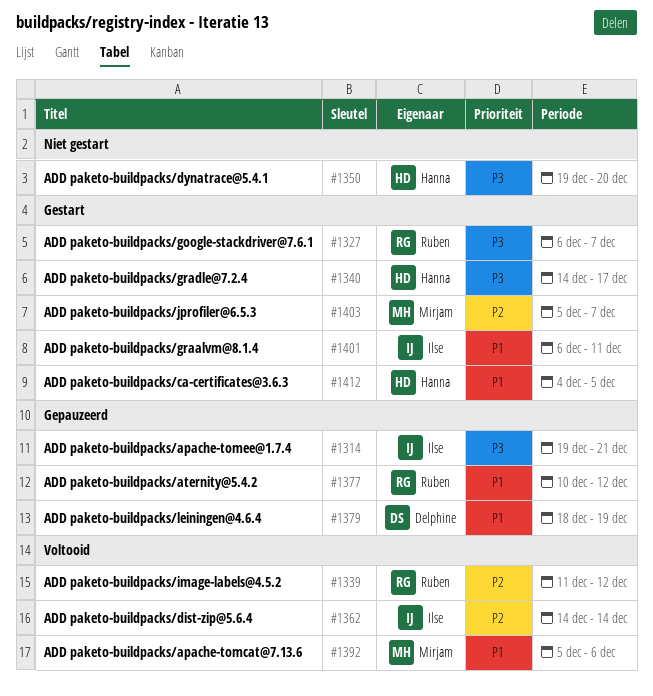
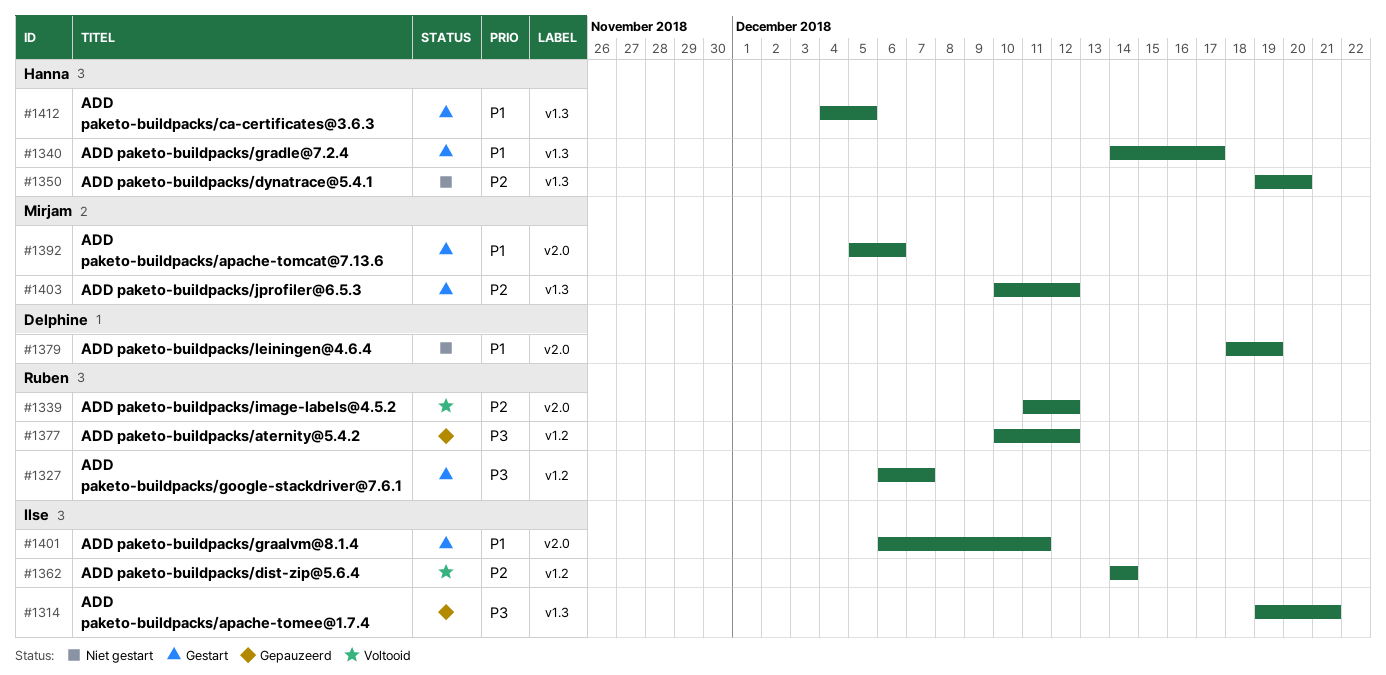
#1340, priority: P3 -> P1
#1350, priority: P3 -> P2
#1377, priority: P1 -> P3
#1379, status: Gepauzeerd -> Niet gestart
#1392, status: Voltooid -> Gestart
#1403, start: Dec 5 -> Dec 10
#1403, due: Dec 7 -> Dec 12

